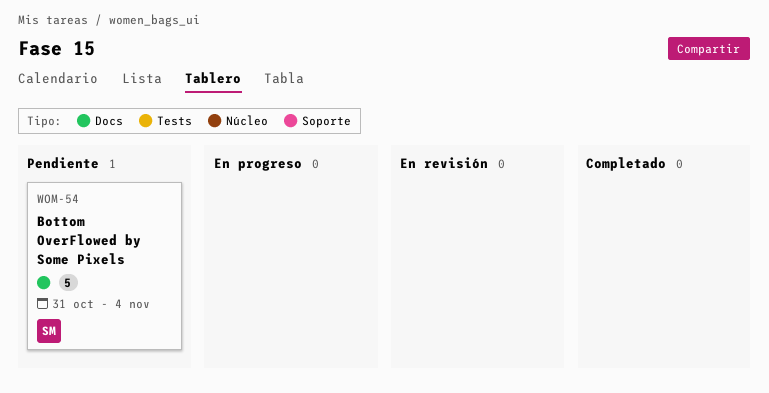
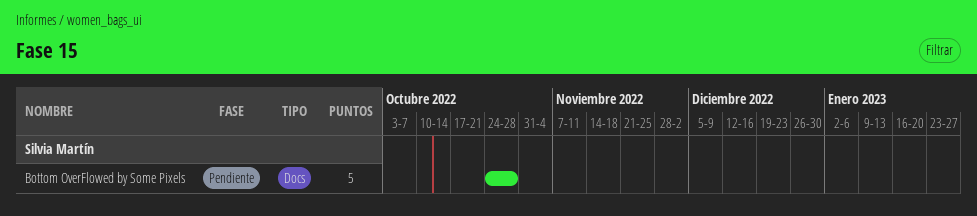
Bottom OverFlowed by Some Pixels, start: Oct 31 -> Oct 24
Bottom OverFlowed by Some Pixels, due: Nov 4 -> Oct 28

